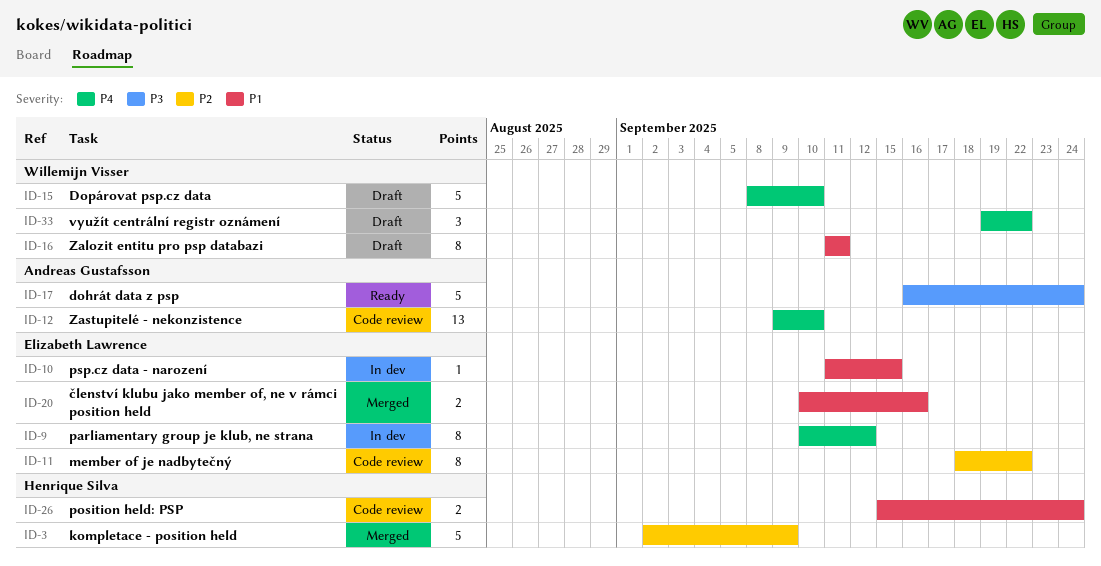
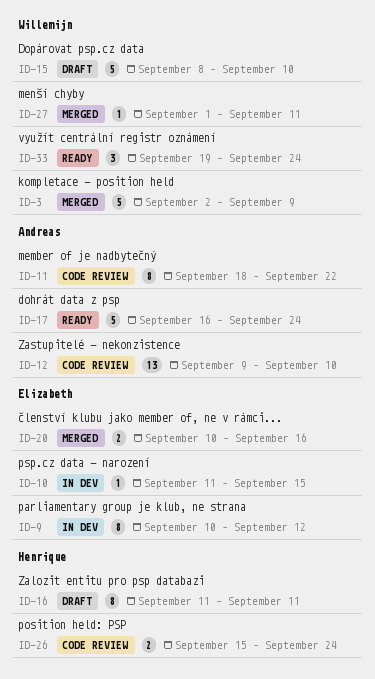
ID-3, owner: Henrique Silva -> Willemijn Visser
ID-11, owner: Elizabeth Lawrence -> Andreas Gustafsson
ID-16, owner: Willemijn Visser -> Henrique Silva
ID-27: none -> present
ID-33, status: Draft -> Ready
ID-33, due: Sep 22 -> Sep 24

